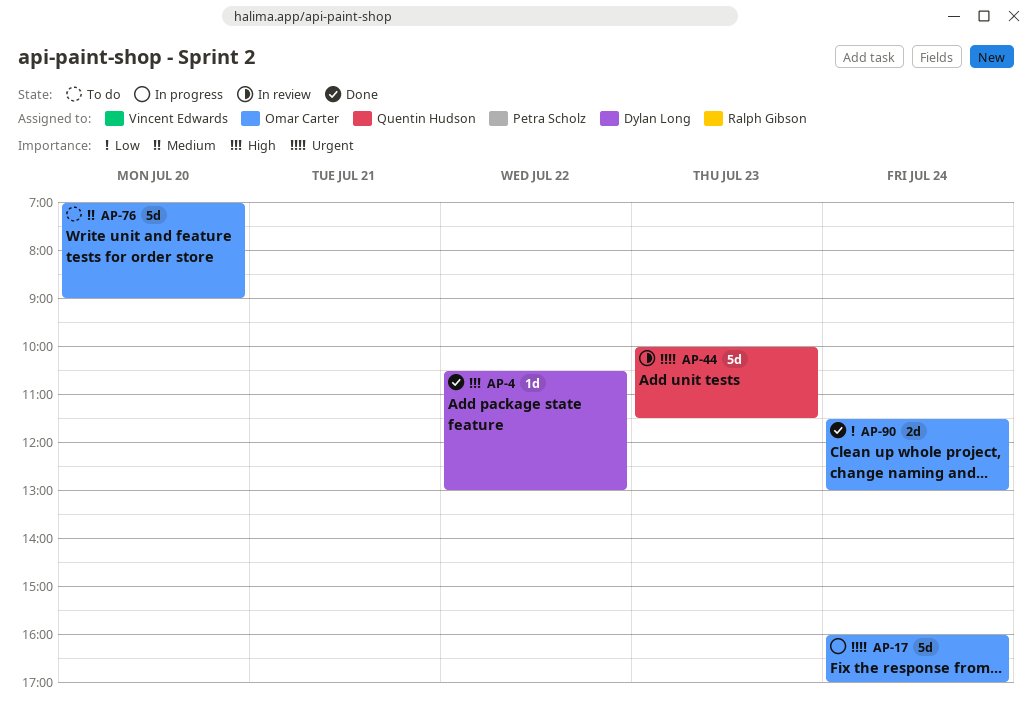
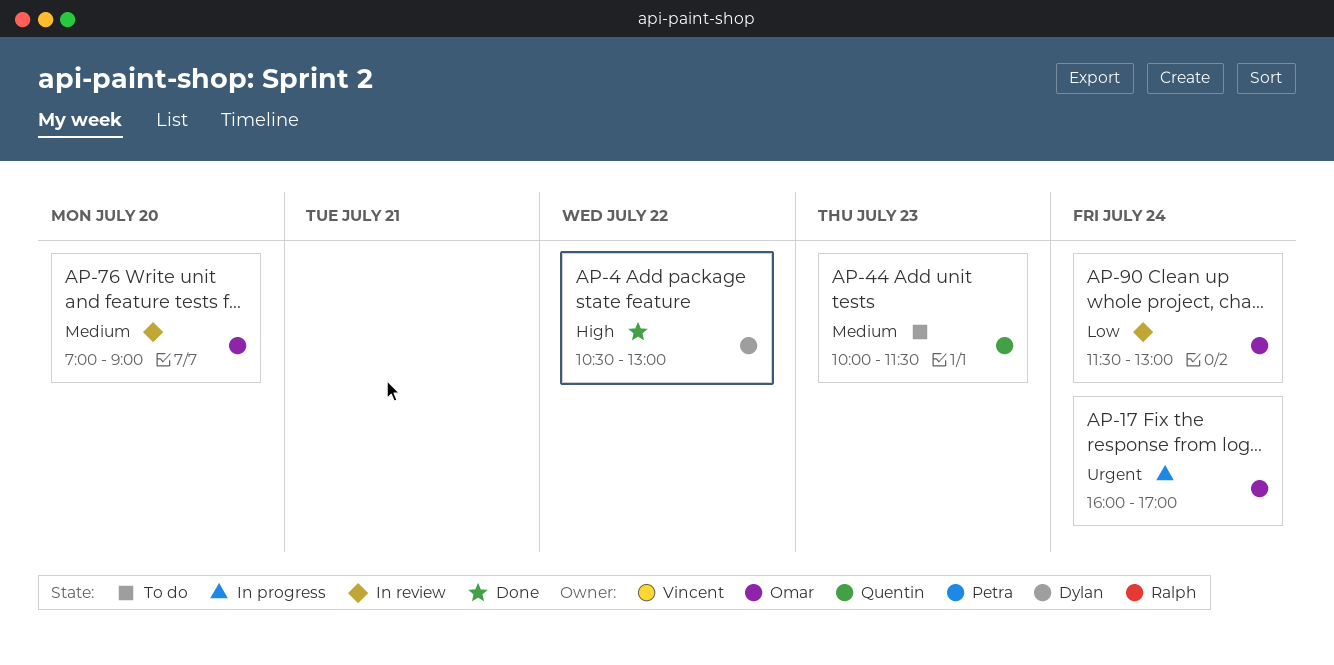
AP-44, status: In review -> To do
AP-44, priority: Urgent -> Medium
AP-76, status: To do -> In review
AP-90, status: Done -> In review

